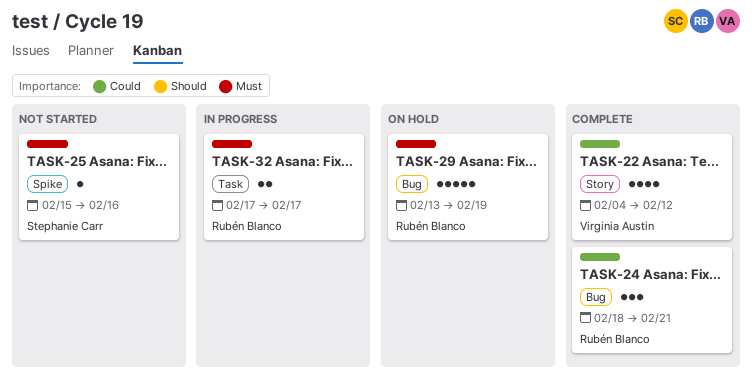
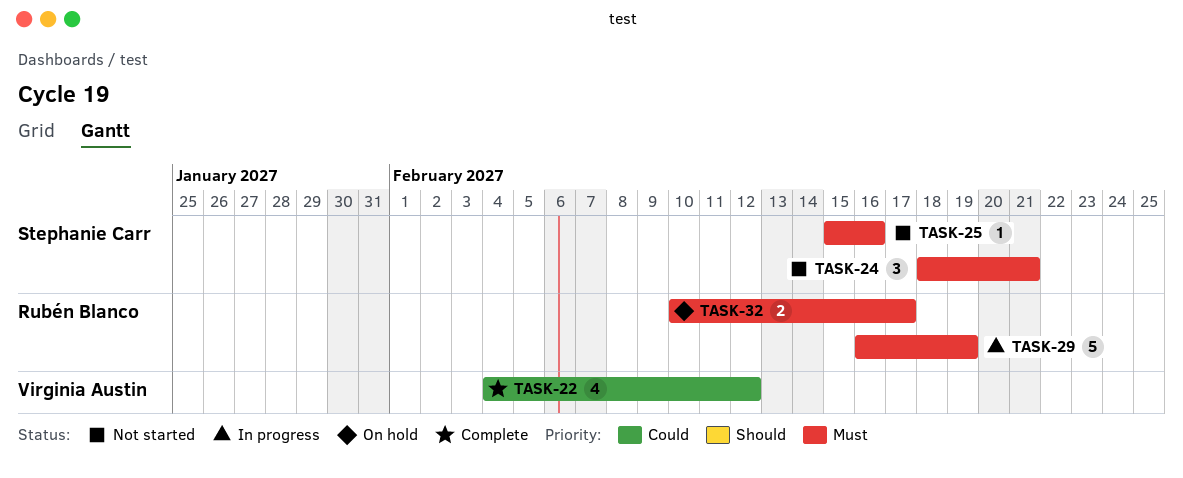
TASK-24, status: Complete -> Not started
TASK-24, owner: Rubén Blanco -> Stephanie Carr
TASK-24, priority: Could -> Must
TASK-29, status: On hold -> In progress
TASK-29, start: Feb 13 -> Feb 16
TASK-32, status: In progress -> On hold
TASK-32, start: Feb 17 -> Feb 10

